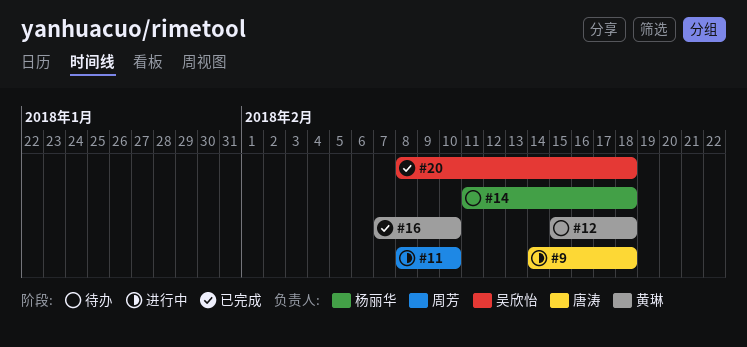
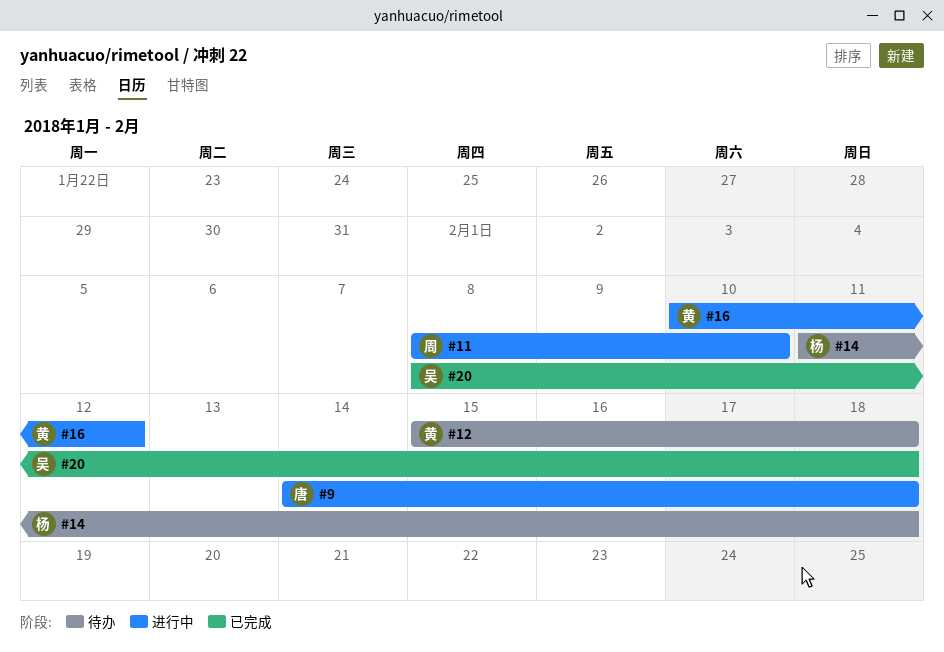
#16, status: 已完成 -> 进行中
#16, start: Feb 7 -> Feb 10
#16, due: Feb 10 -> Feb 12

